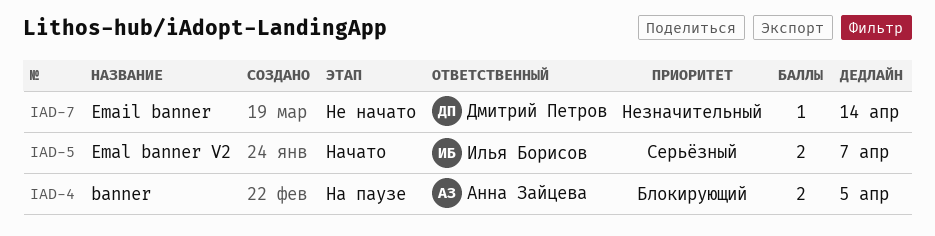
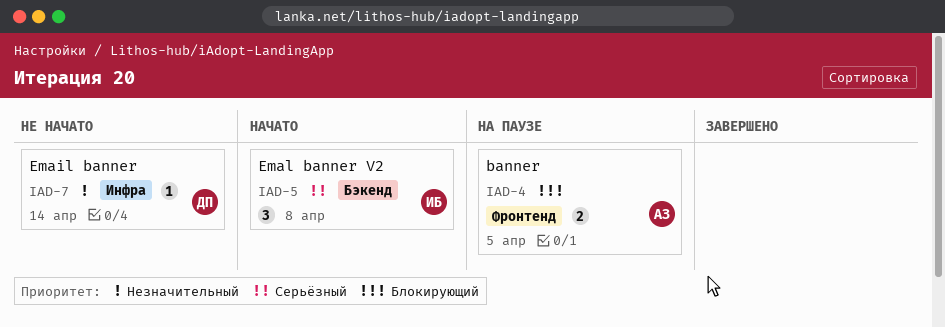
IAD-5, estimate: 2 -> 3
IAD-5, due: Apr 7 -> Apr 8

